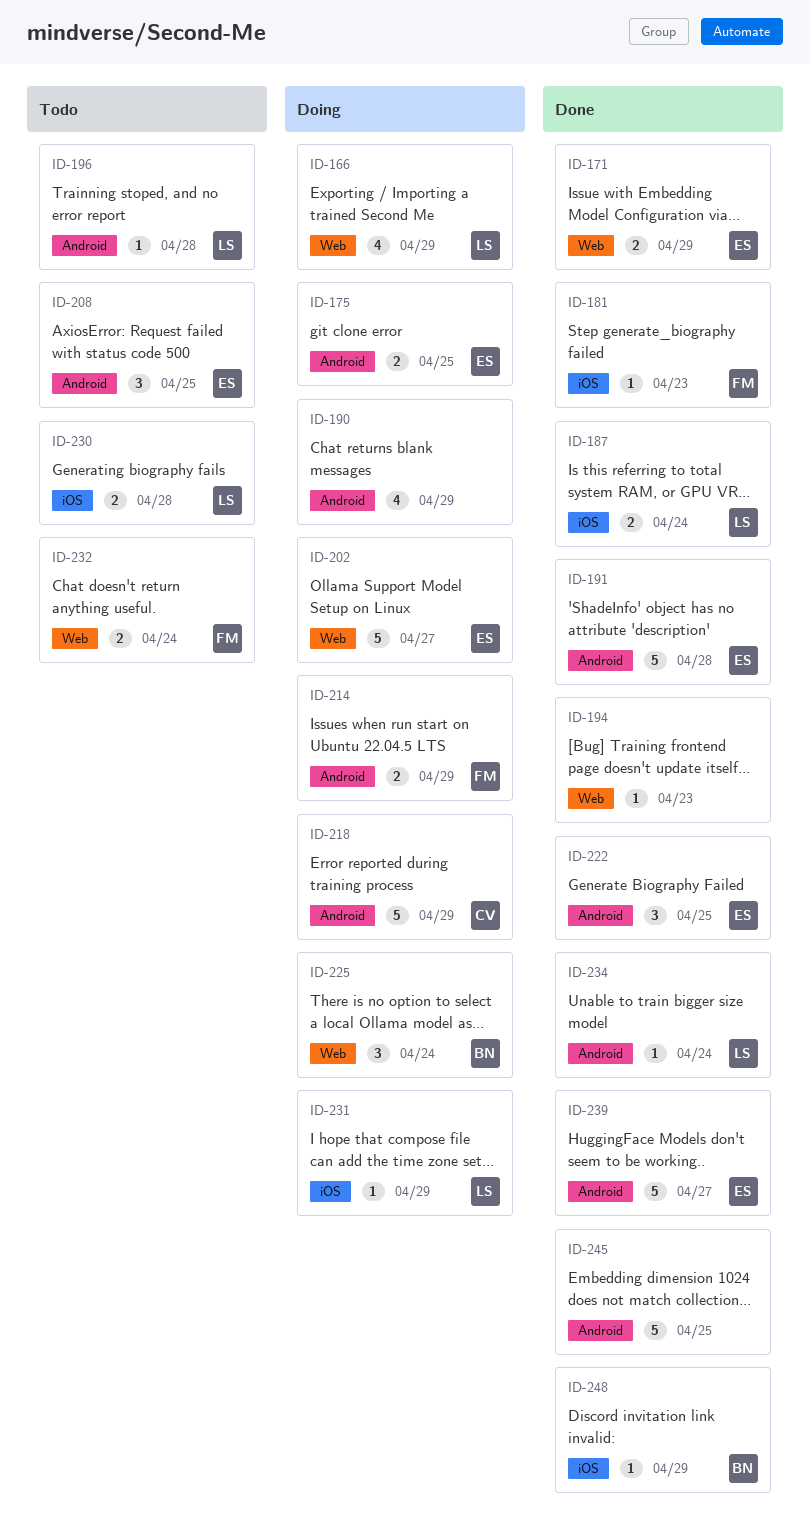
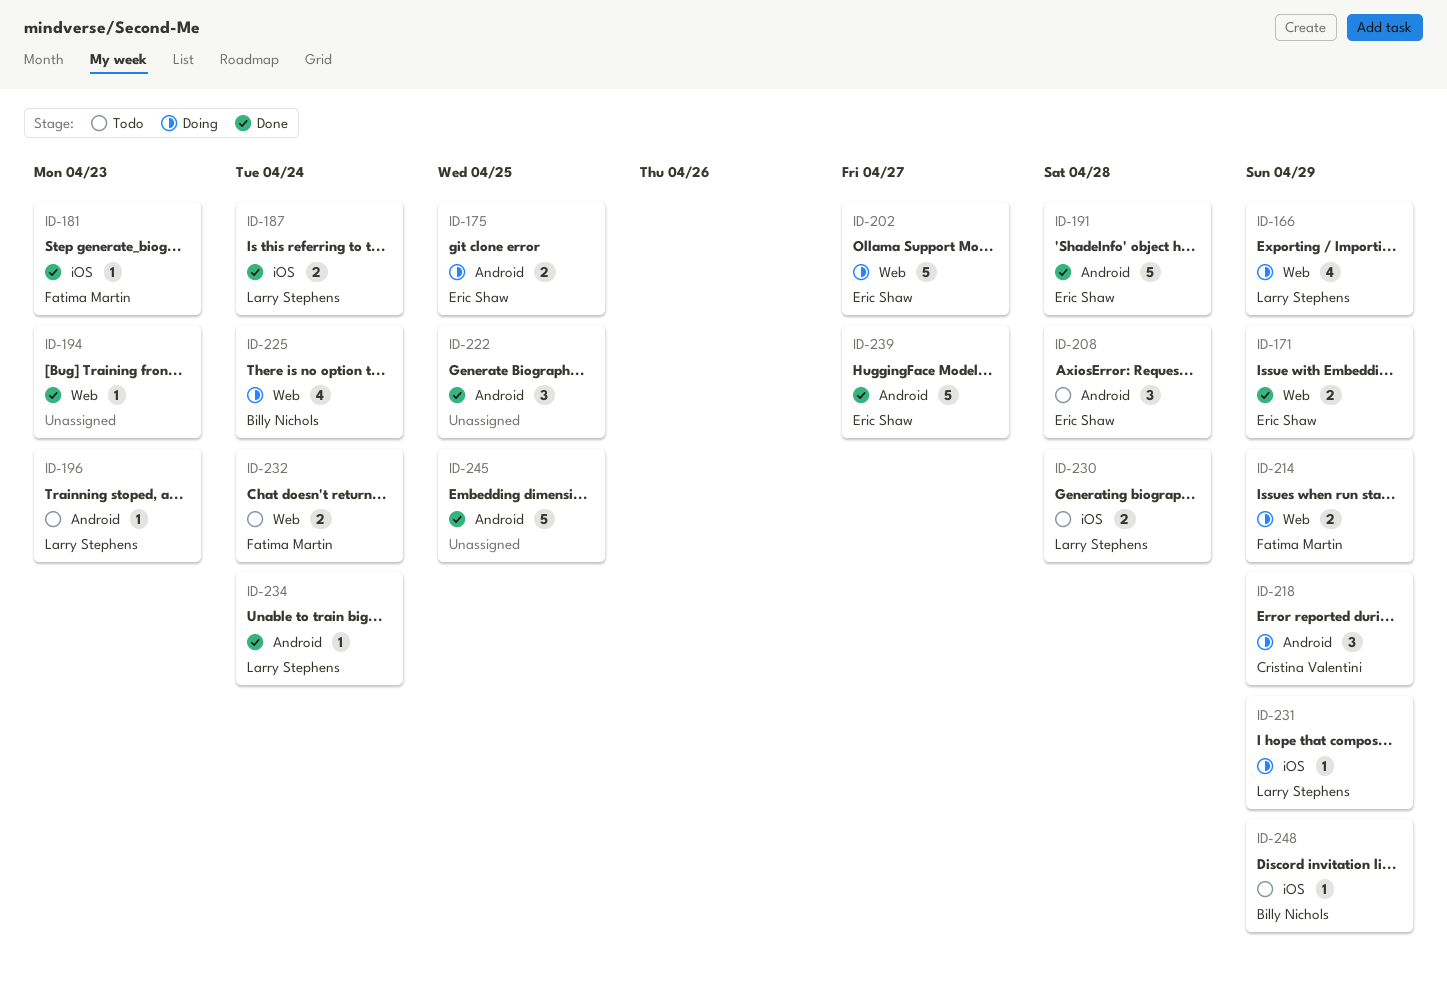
ID-190: present -> none
ID-196, due: Apr 28 -> Apr 23
ID-208, due: Apr 25 -> Apr 28
ID-214, label: Android -> Web
ID-218, estimate: 5 -> 3
ID-222, owner: Eric Shaw -> none
ID-225, estimate: 3 -> 4
ID-248, status: Done -> Todo

